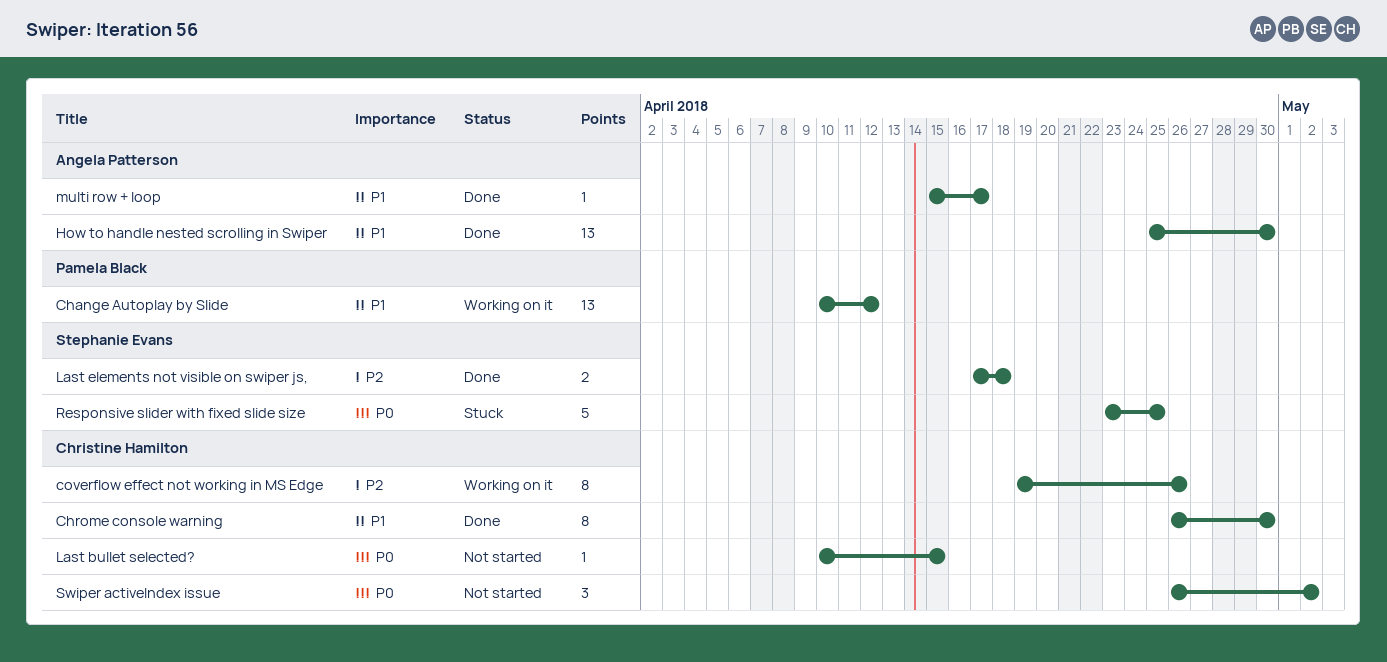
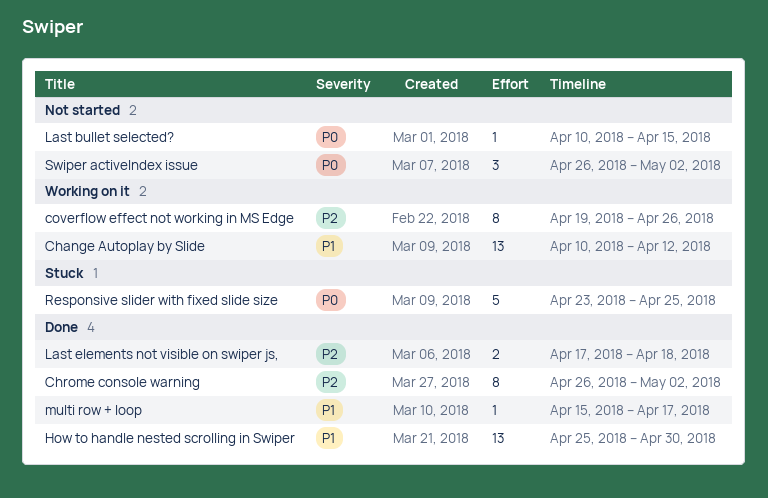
Chrome console warning, priority: P1 -> P2
Chrome console warning, due: Apr 30 -> May 2

